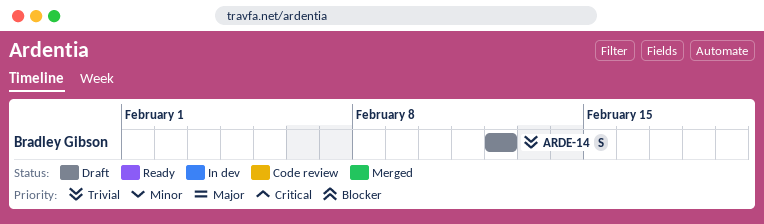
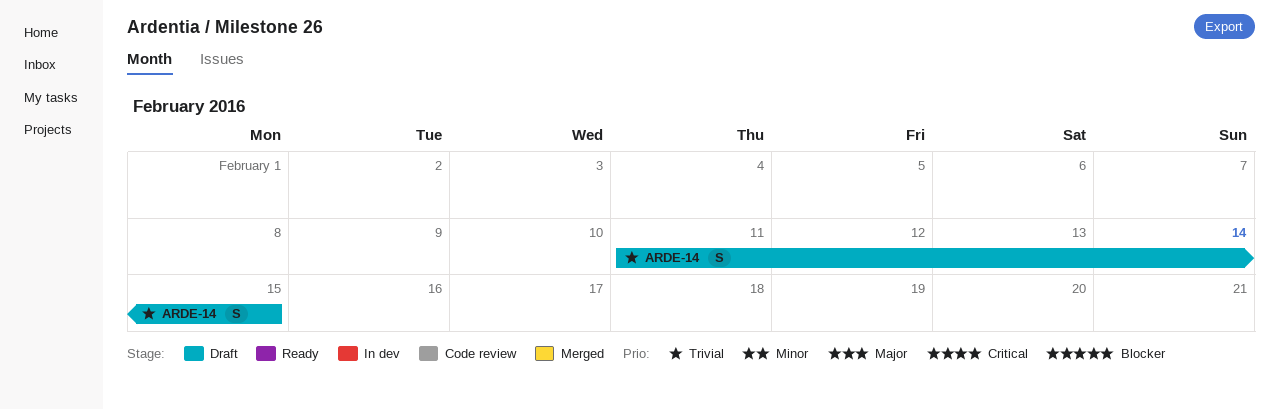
ARDE-14, start: Feb 12 -> Feb 11
ARDE-14, due: Feb 12 -> Feb 15

